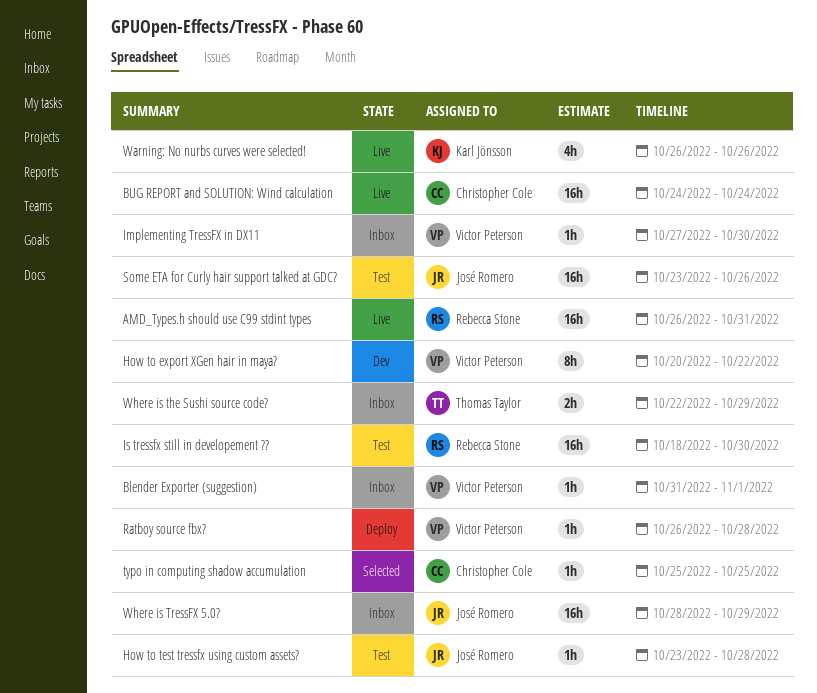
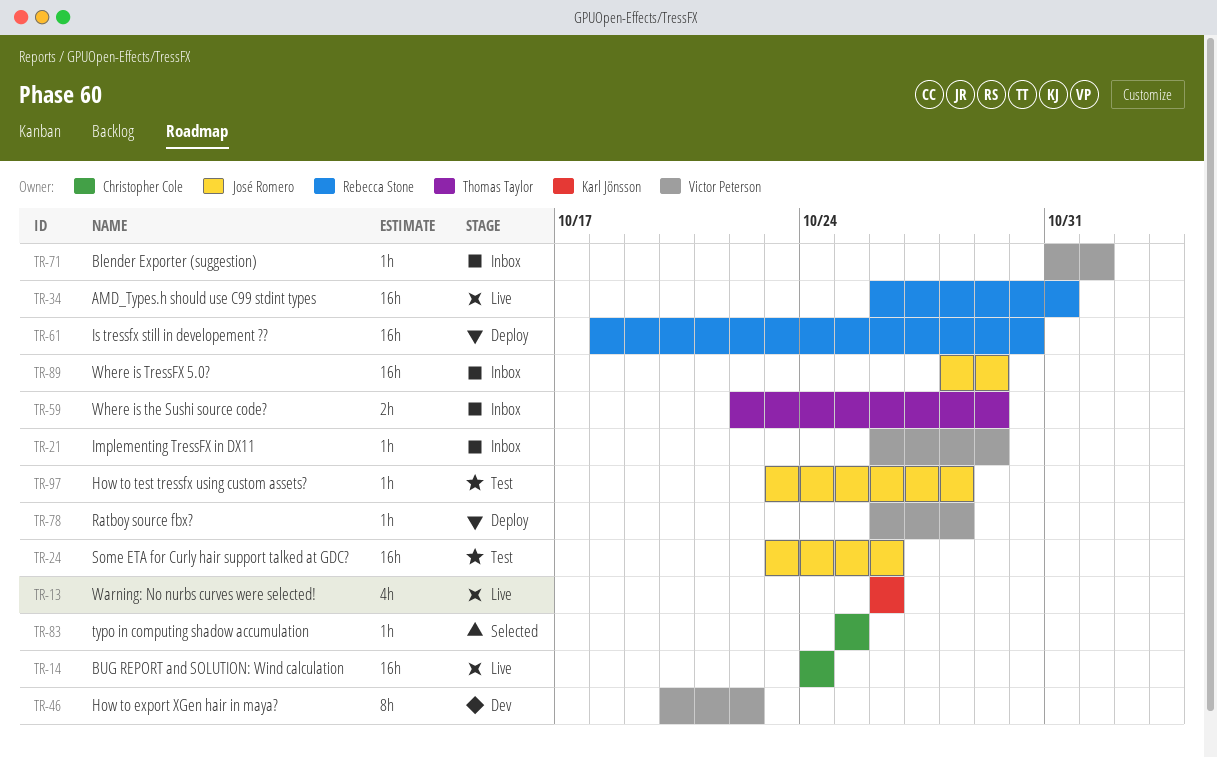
Implementing TressFX in DX11, start: Oct 27 -> Oct 26
Implementing TressFX in DX11, due: Oct 30 -> Oct 29
Is tressfx still in developement ??, status: Test -> Deploy

